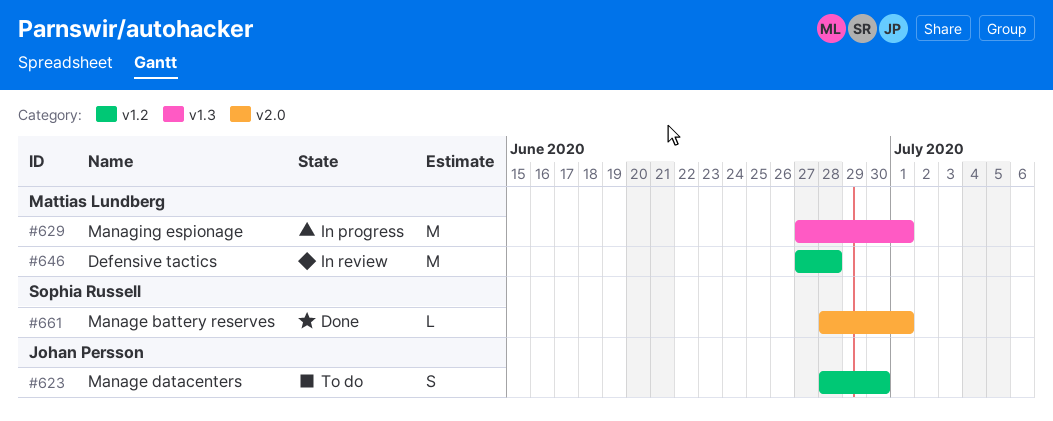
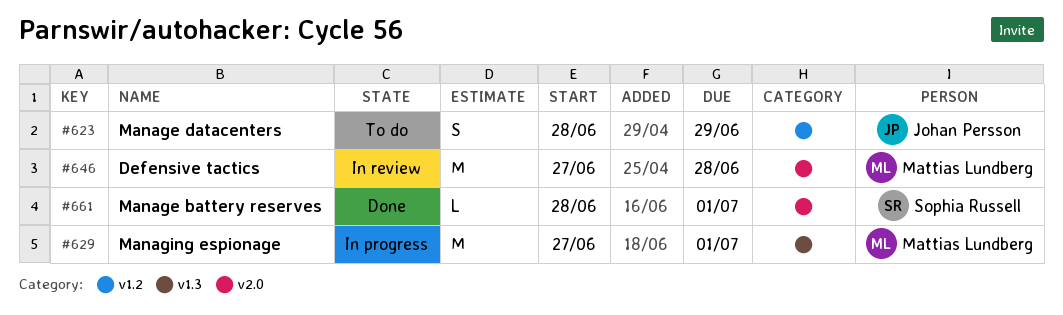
#623, due: Jun 30 -> Jun 29
#646, label: v1.2 -> v2.0

